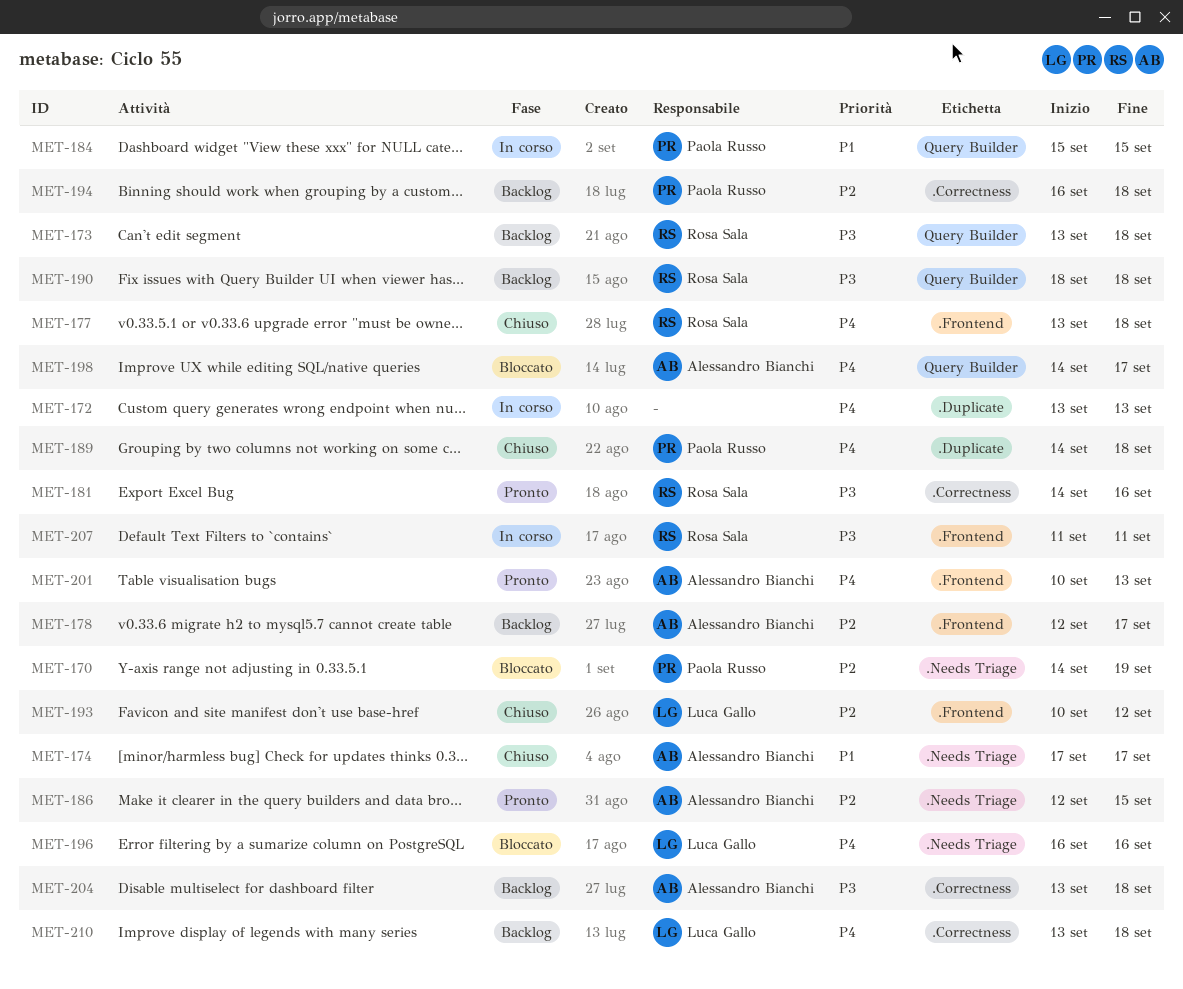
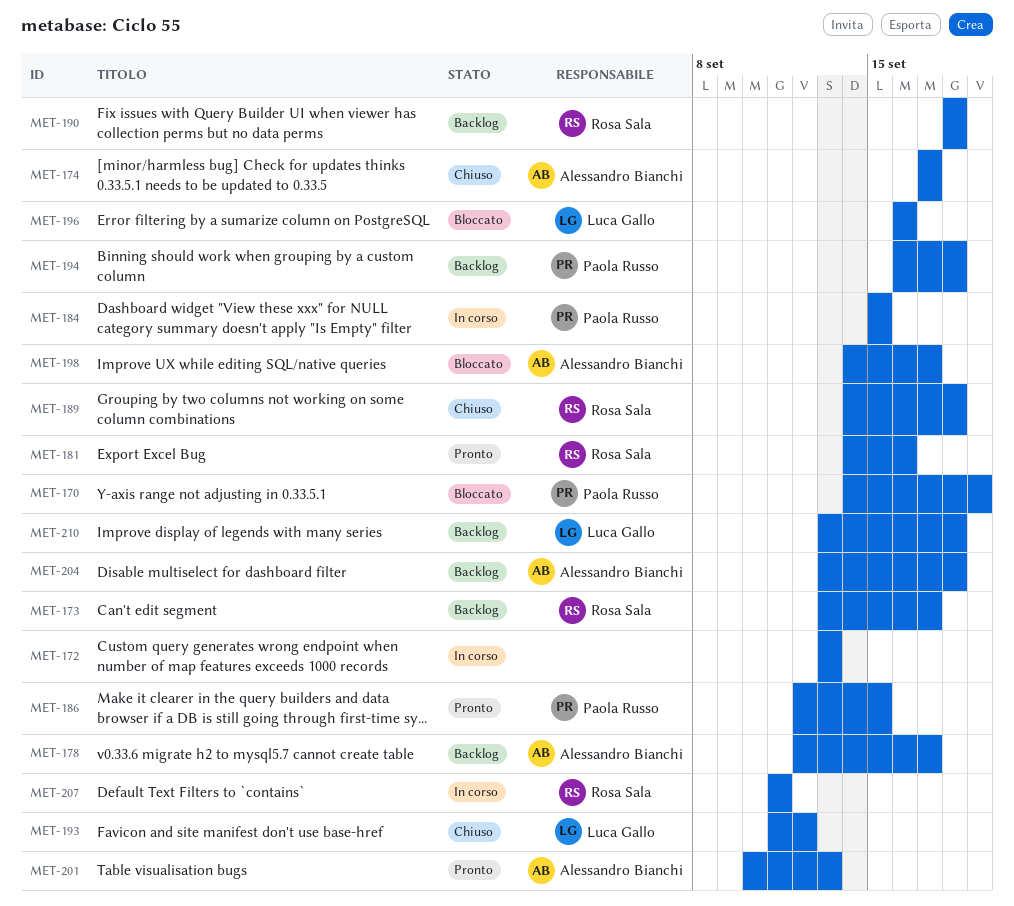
MET-173, due: Sep 18 -> Sep 17
MET-177: present -> none
MET-186, owner: Alessandro Bianchi -> Paola Russo
MET-189, owner: Paola Russo -> Rosa Sala
MET-193, start: Sep 10 -> Sep 11

